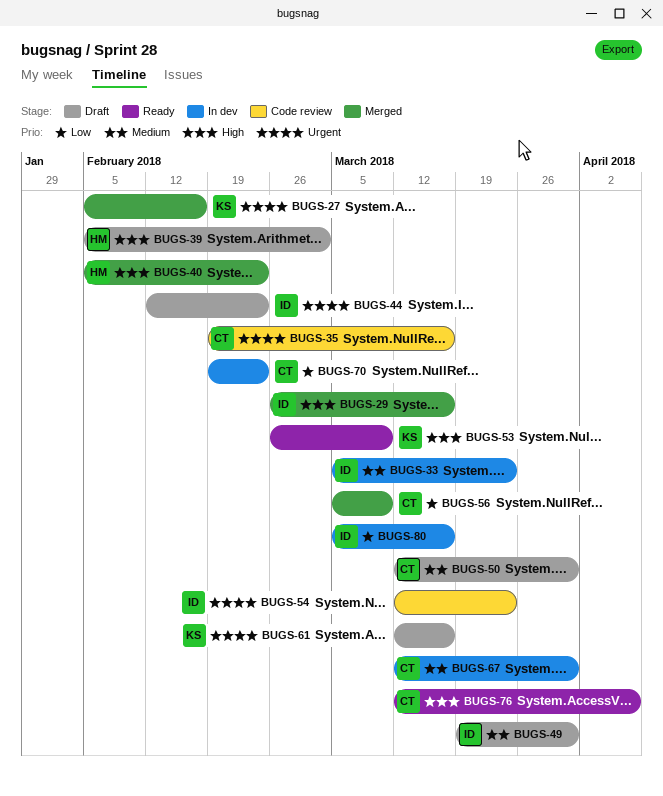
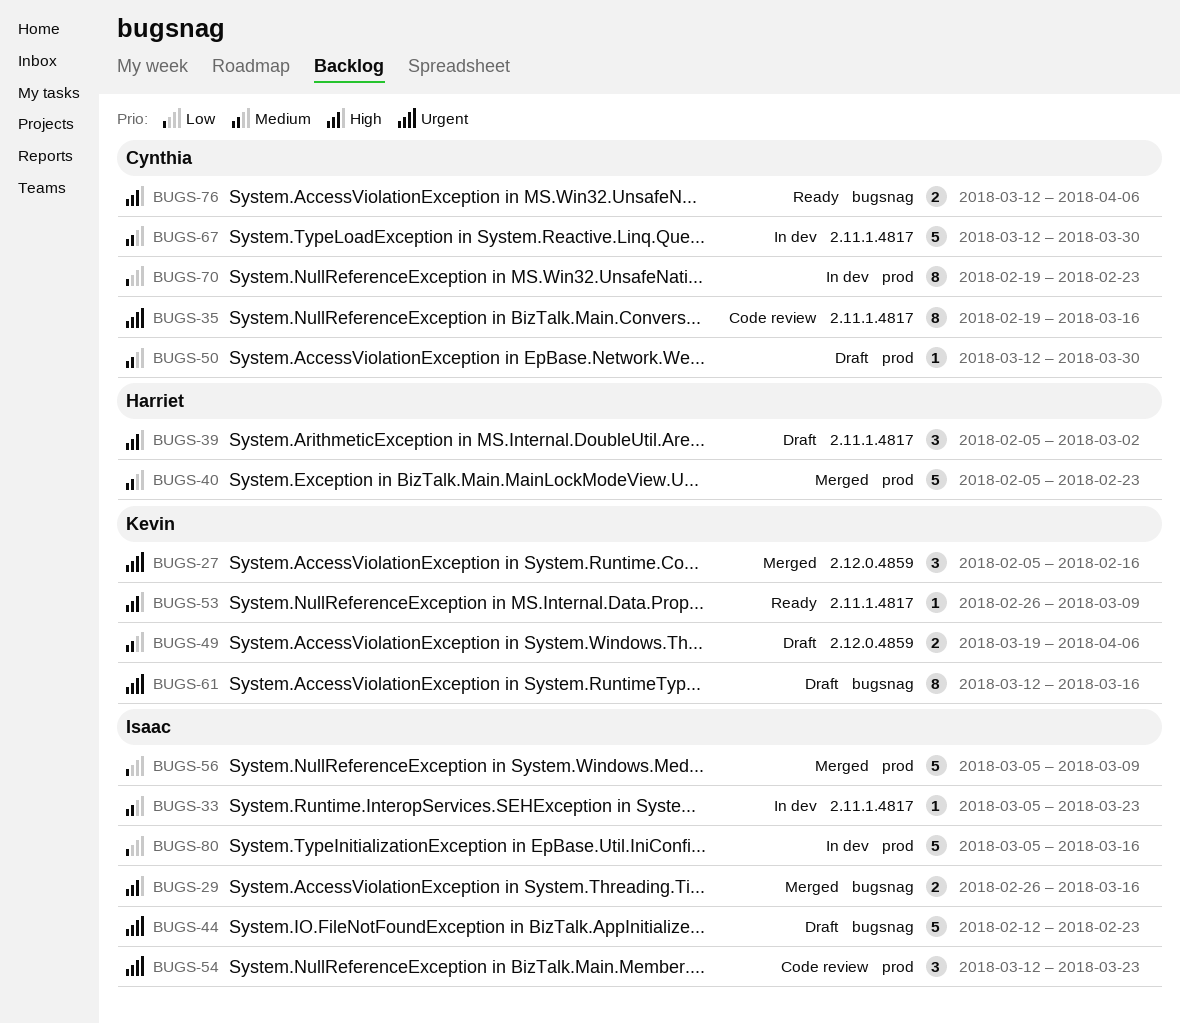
BUGS-40, priority: High -> Medium
BUGS-49, owner: Isaac -> Kevin
BUGS-49, due: Mar 30 -> Apr 6
BUGS-56, owner: Cynthia -> Isaac

